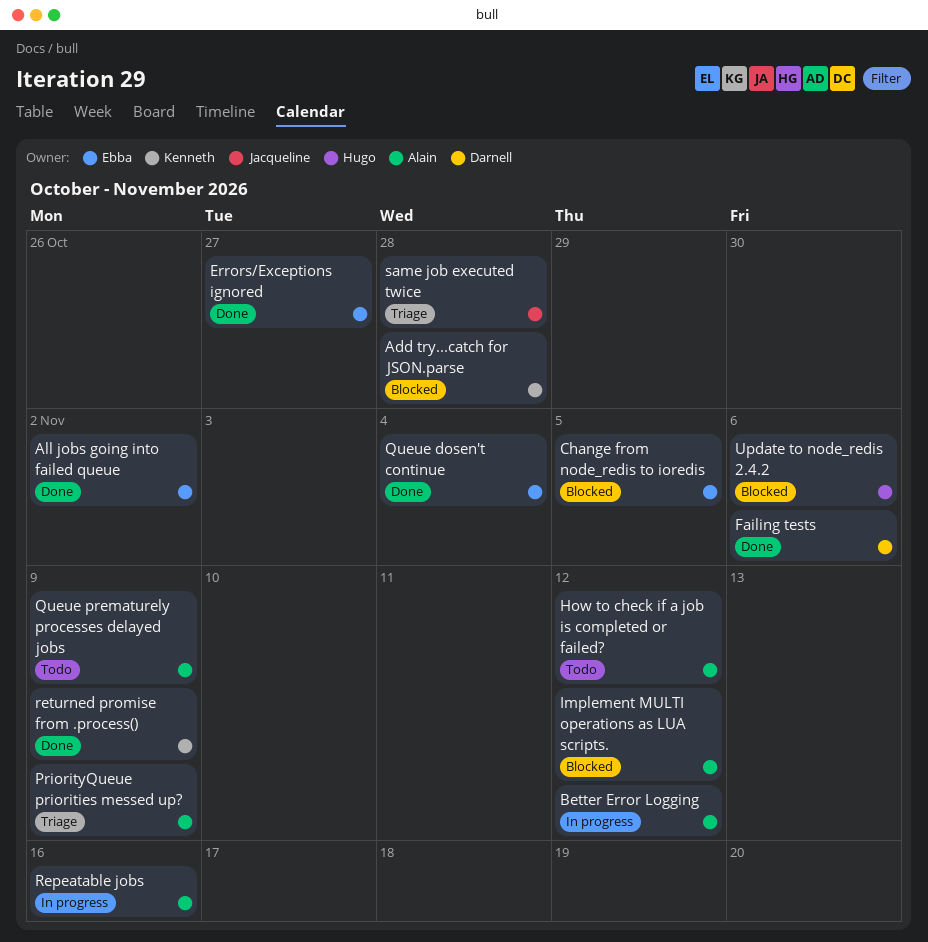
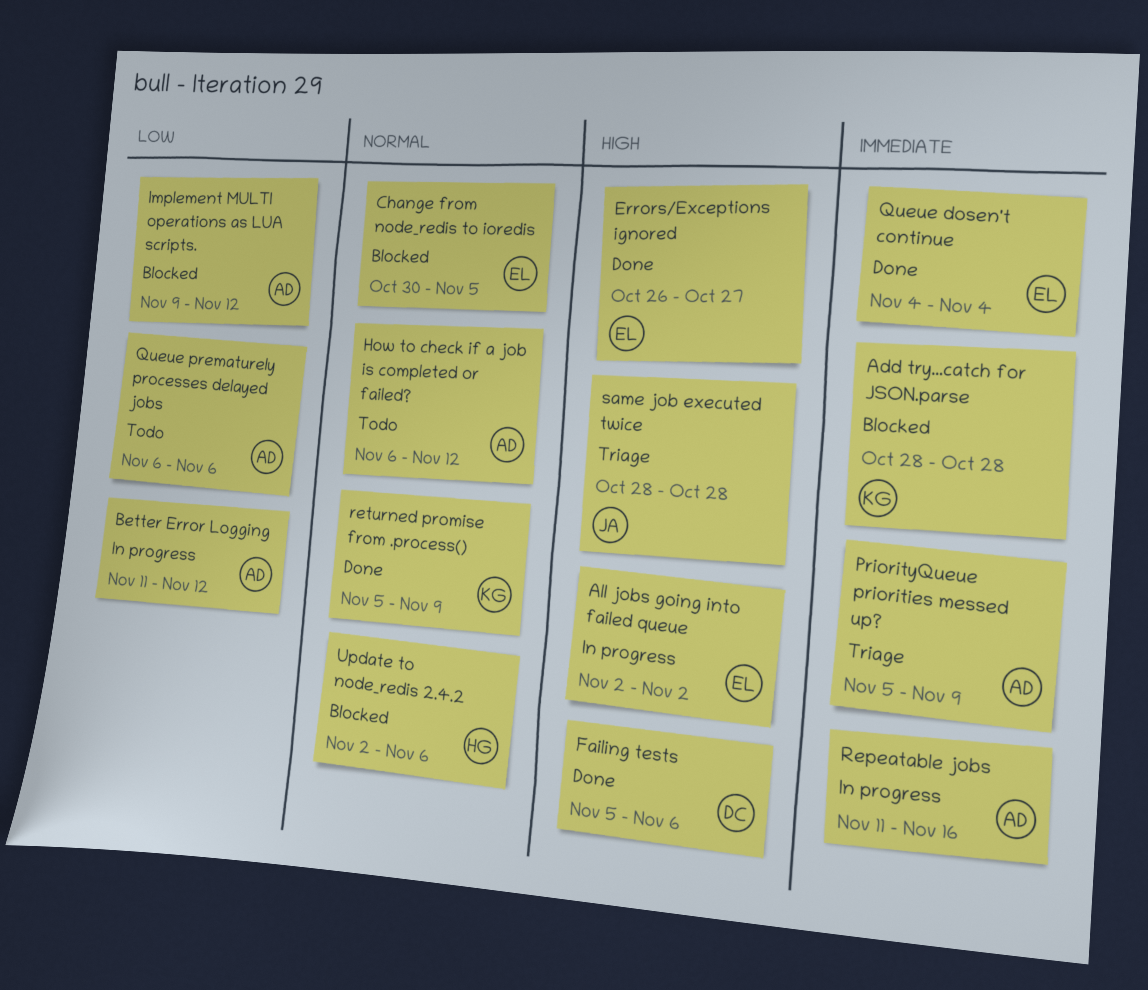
All jobs going into failed queue, status: Done -> In progress
Queue prematurely processes delayed jobs, due: Nov 9 -> Nov 6

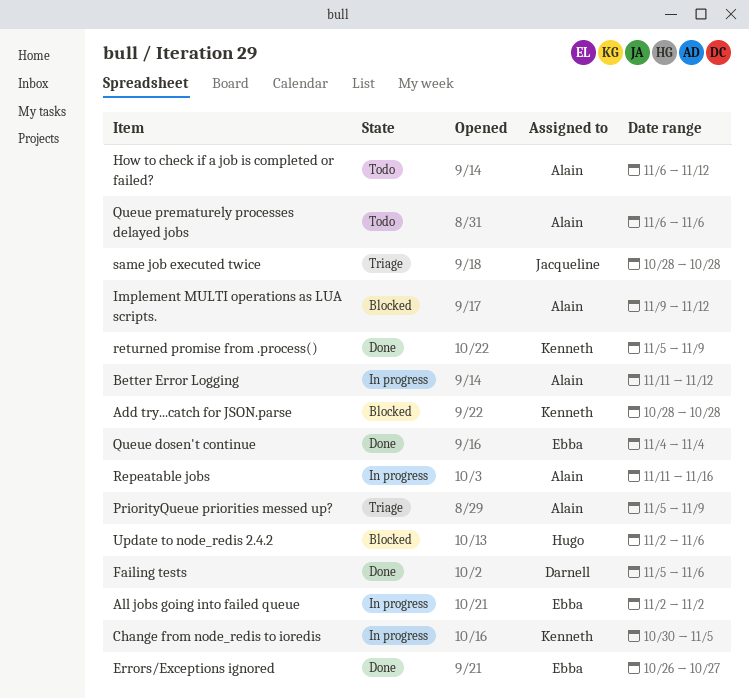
Change from node_redis to ioredis, status: Blocked -> In progress
Change from node_redis to ioredis, owner: Ebba -> Kenneth

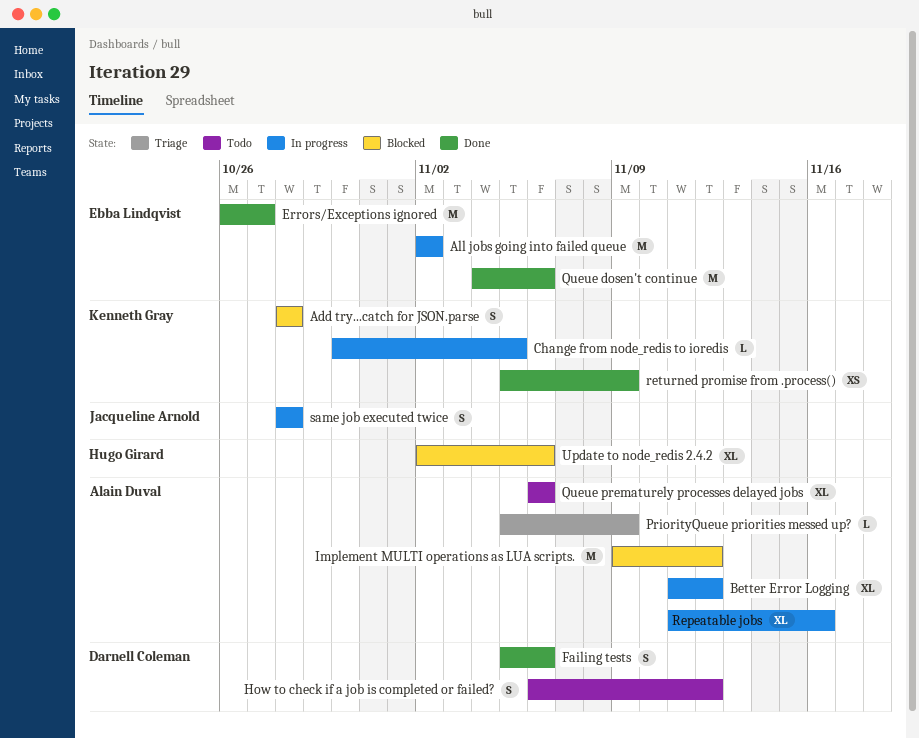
How to check if a job is completed or failed?, owner: Alain Duval -> Darnell Coleman
Queue dosen't continue, due: Nov 4 -> Nov 6
same job executed twice, status: Triage -> In progress

